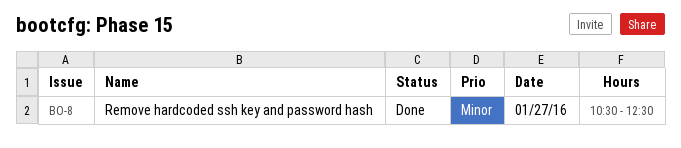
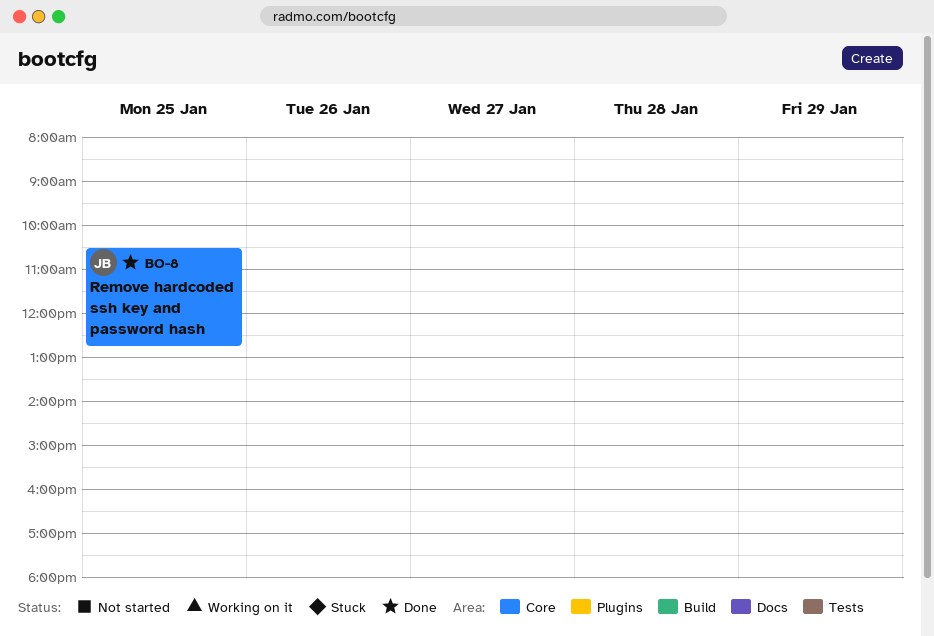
BO-8, day: Jan 27 -> Jan 25
BO-8, ends: 12:30 -> 12:45

